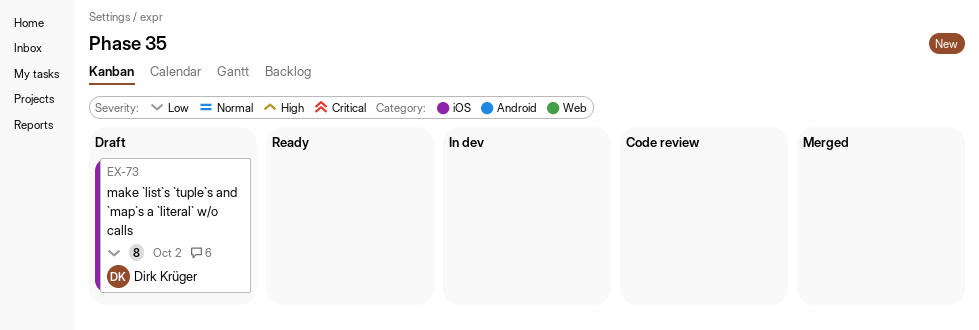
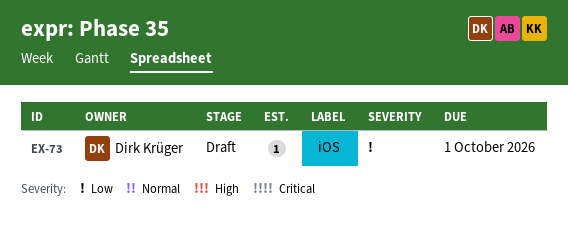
EX-73, estimate: 8 -> 1
EX-73, due: Oct 2 -> Oct 1

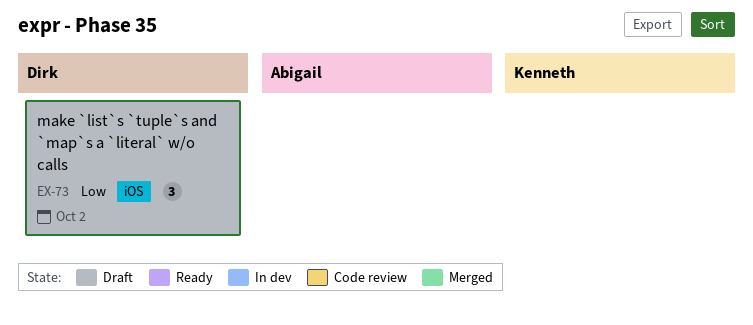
EX-73, estimate: 1 -> 3
EX-73, due: Oct 1 -> Oct 2

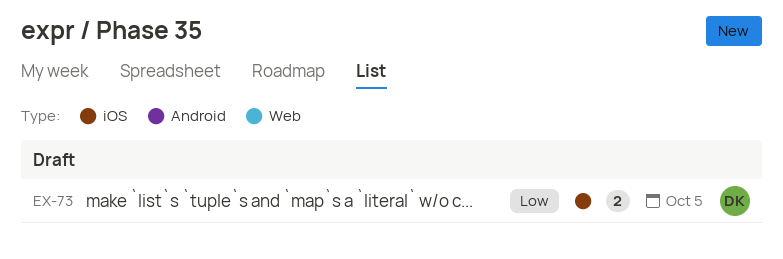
EX-73, estimate: 3 -> 2
EX-73, due: Oct 2 -> Oct 5

